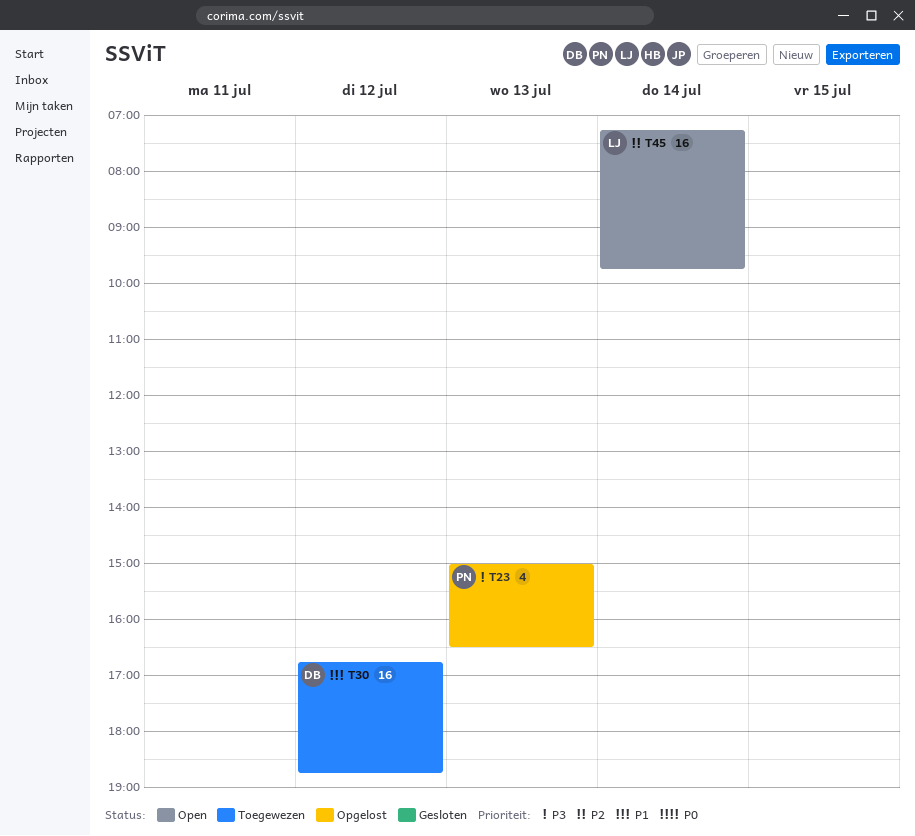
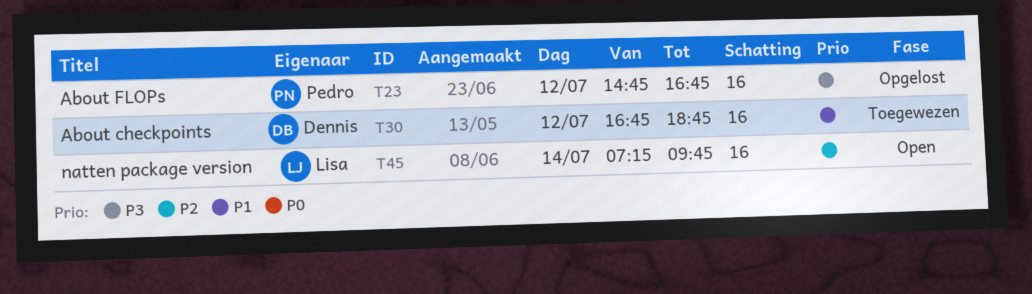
T23, estimate: 4 -> 16
T23, day: Jul 13 -> Jul 12
T23, begins: 15:00 -> 14:45
T23, ends: 16:30 -> 16:45

